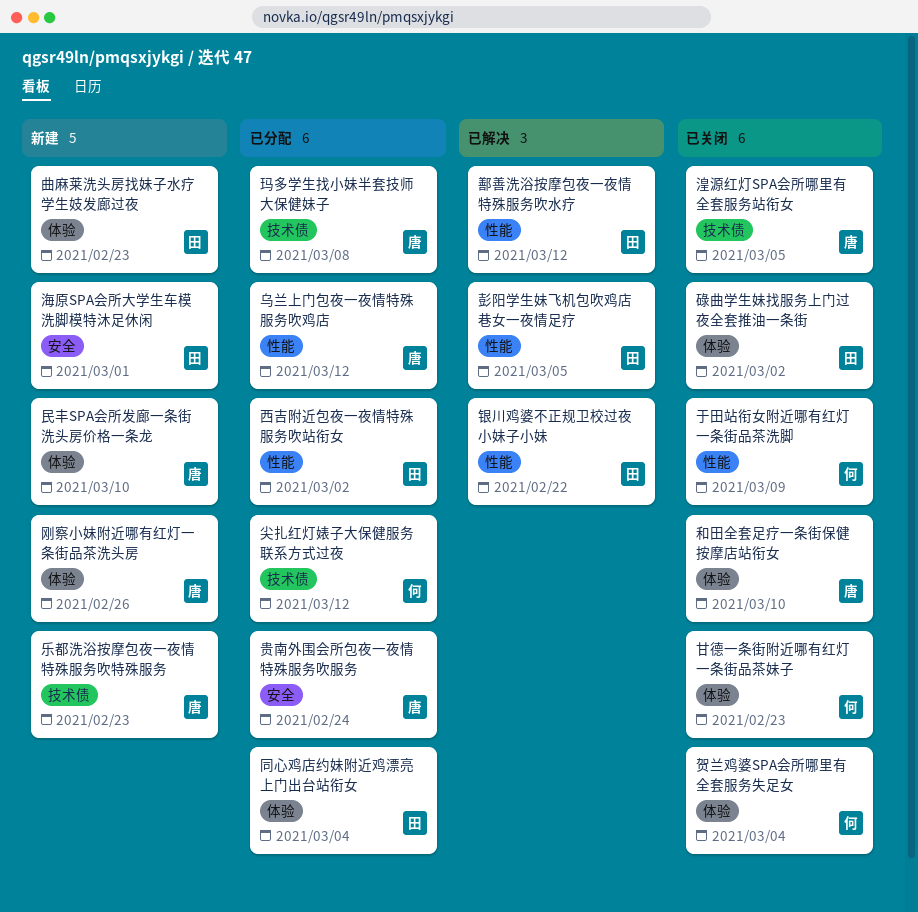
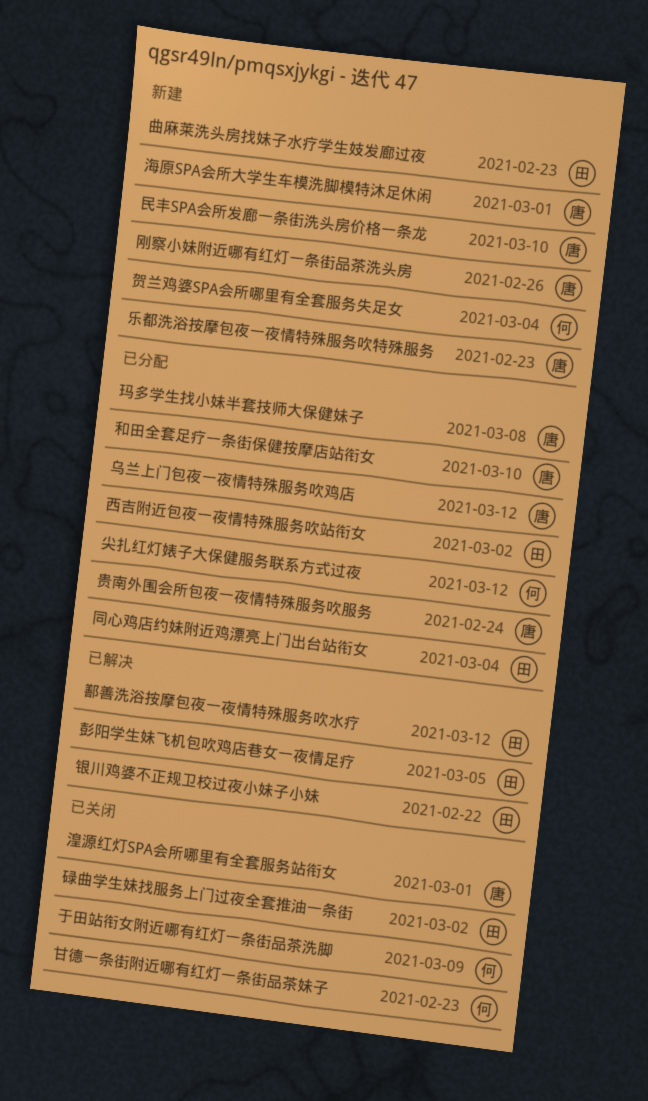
和田全套足疗一条街保健按摩店站衔女, status: 已关闭 -> 已分配
海原SPA会所大学生车模洗脚模特沐足休闲, owner: 田 -> 唐
湟源红灯SPA会所哪里有全套服务站衔女, due: Mar 5 -> Mar 1
贺兰鸡婆SPA会所哪里有全套服务失足女, status: 已关闭 -> 新建

